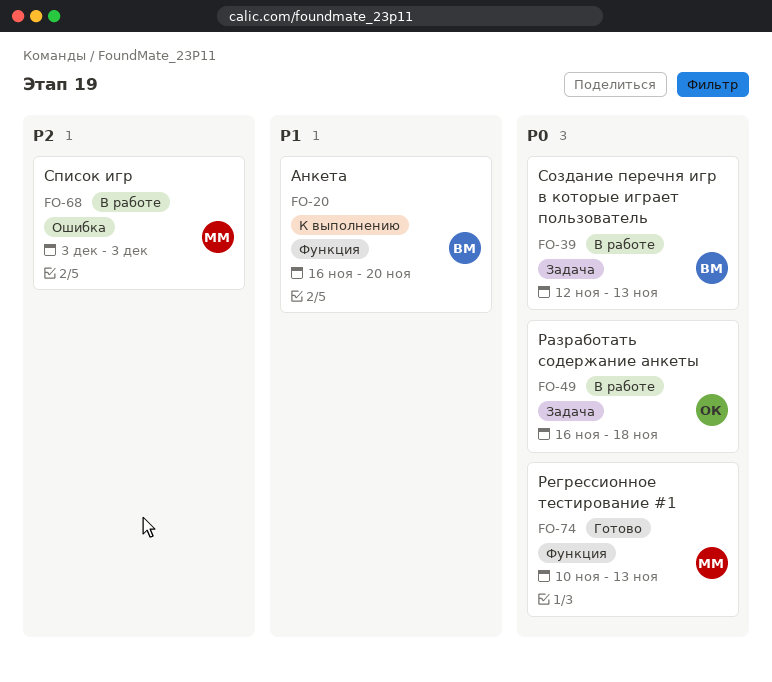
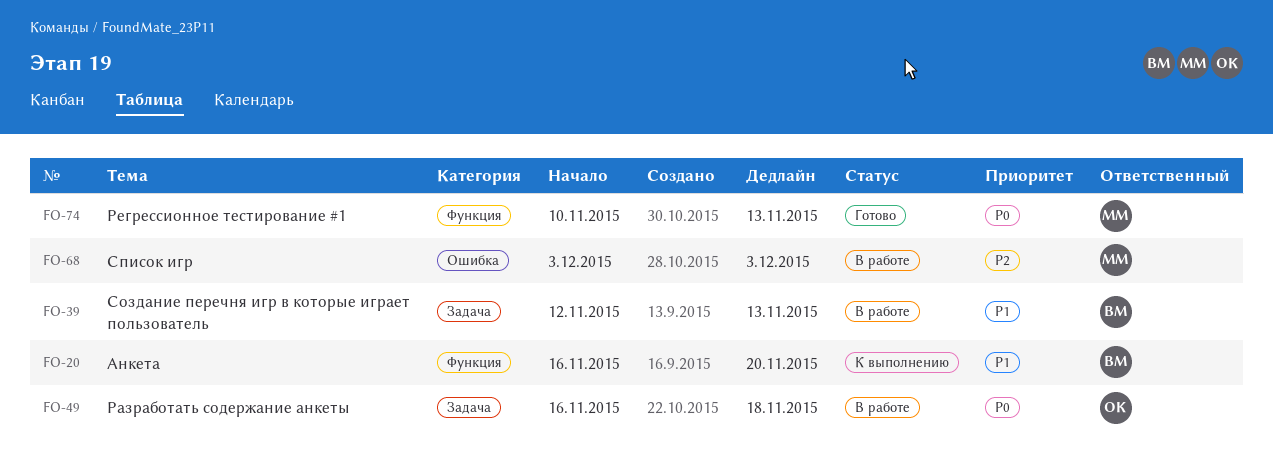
FO-39, priority: P0 -> P1

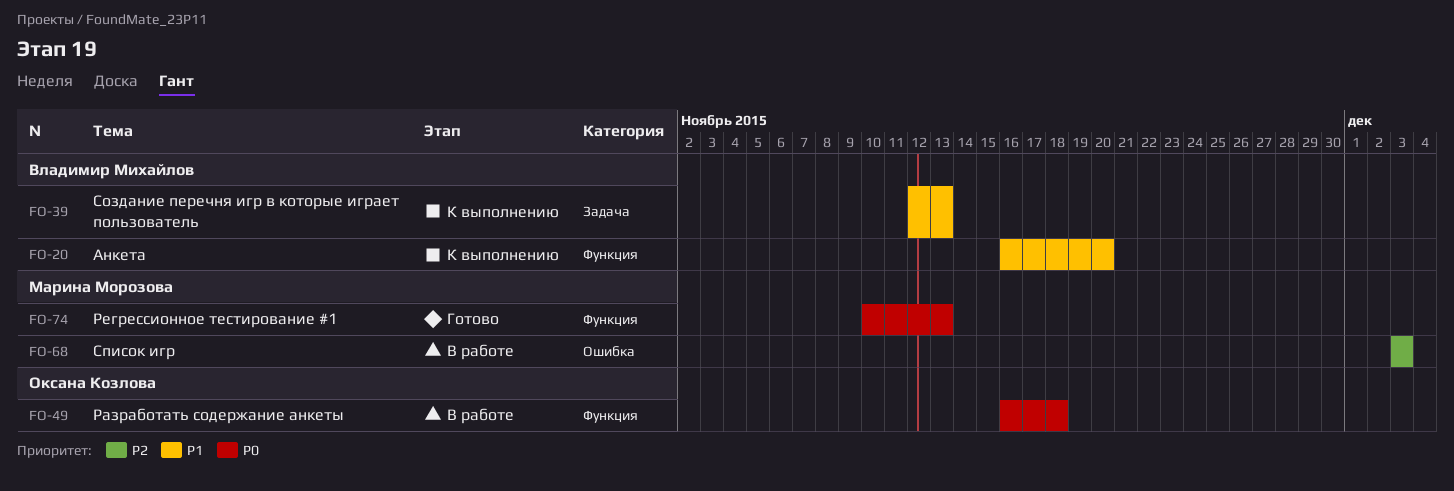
FO-39, status: В работе -> К выполнению
FO-49, label: Задача -> Функция

